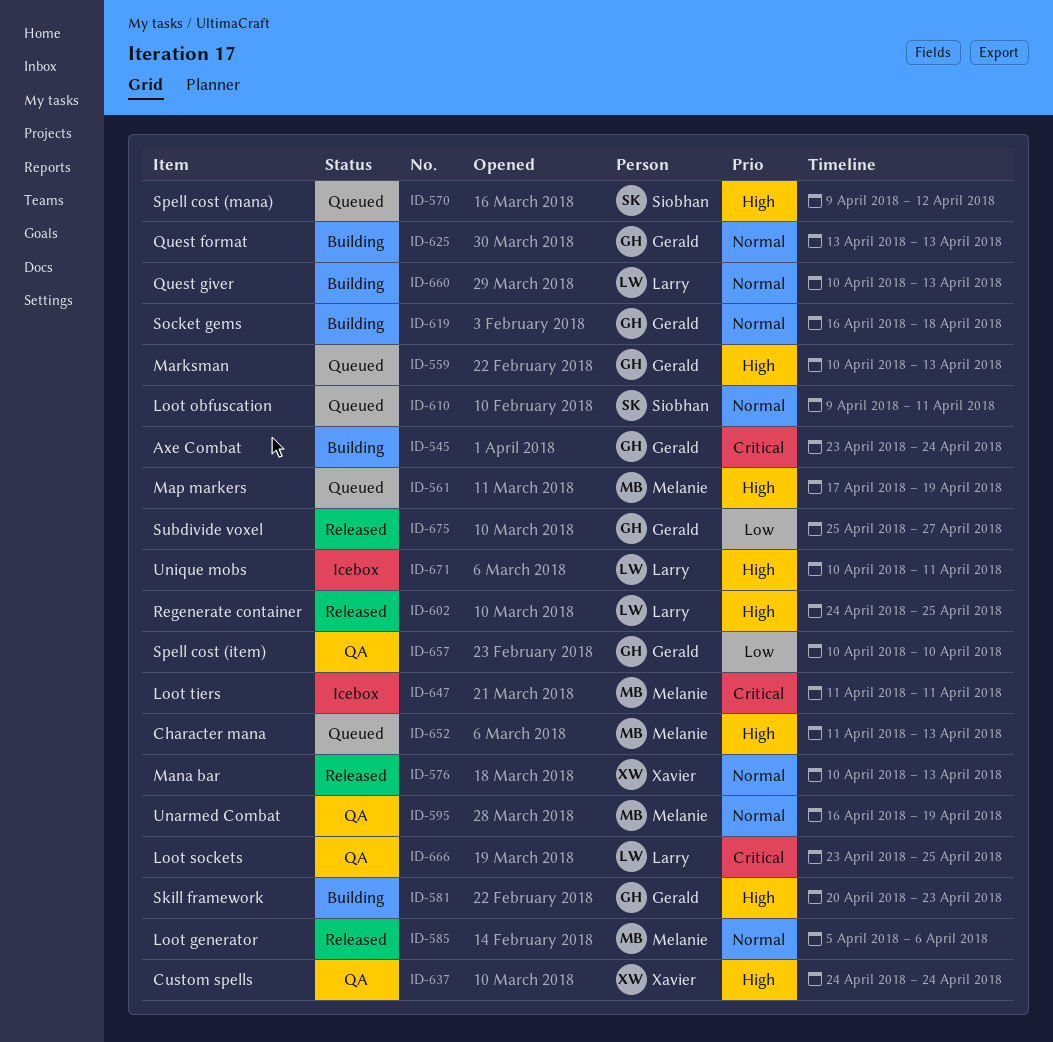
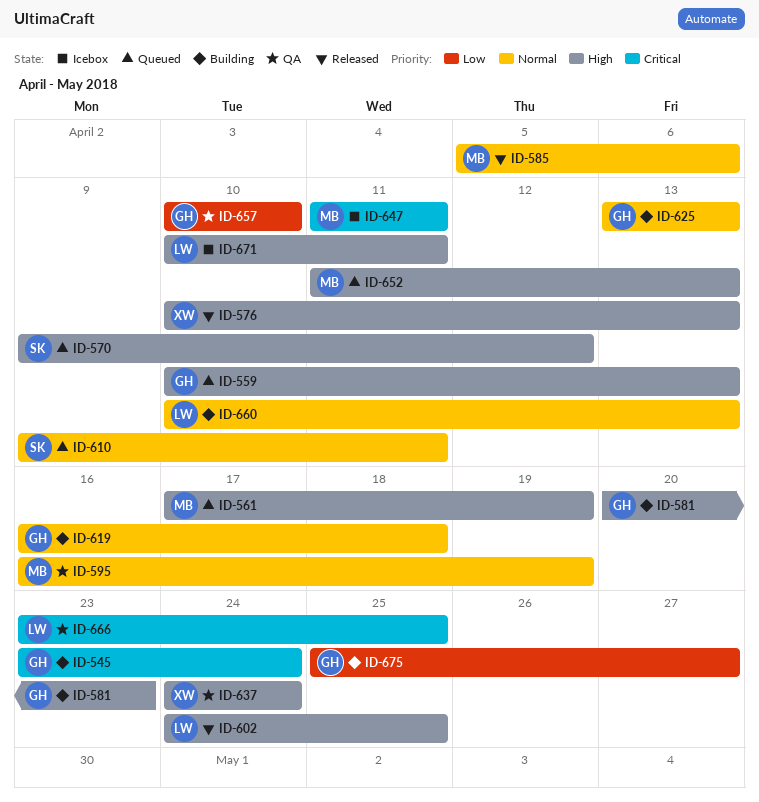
ID-576, priority: Normal -> High
ID-675, status: Released -> Building

